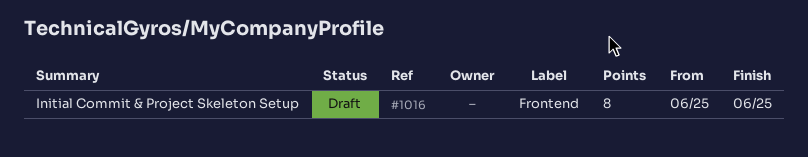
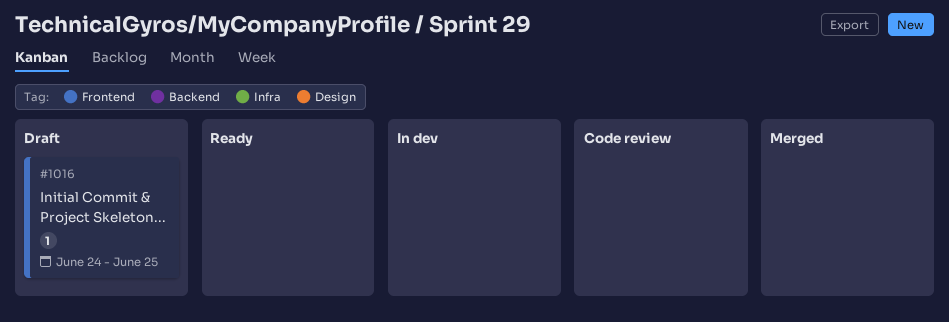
#1016, estimate: 8 -> 1
#1016, start: Jun 25 -> Jun 24

